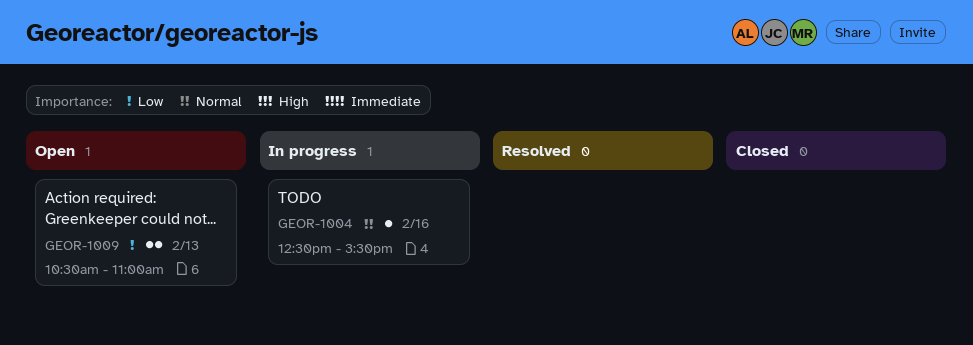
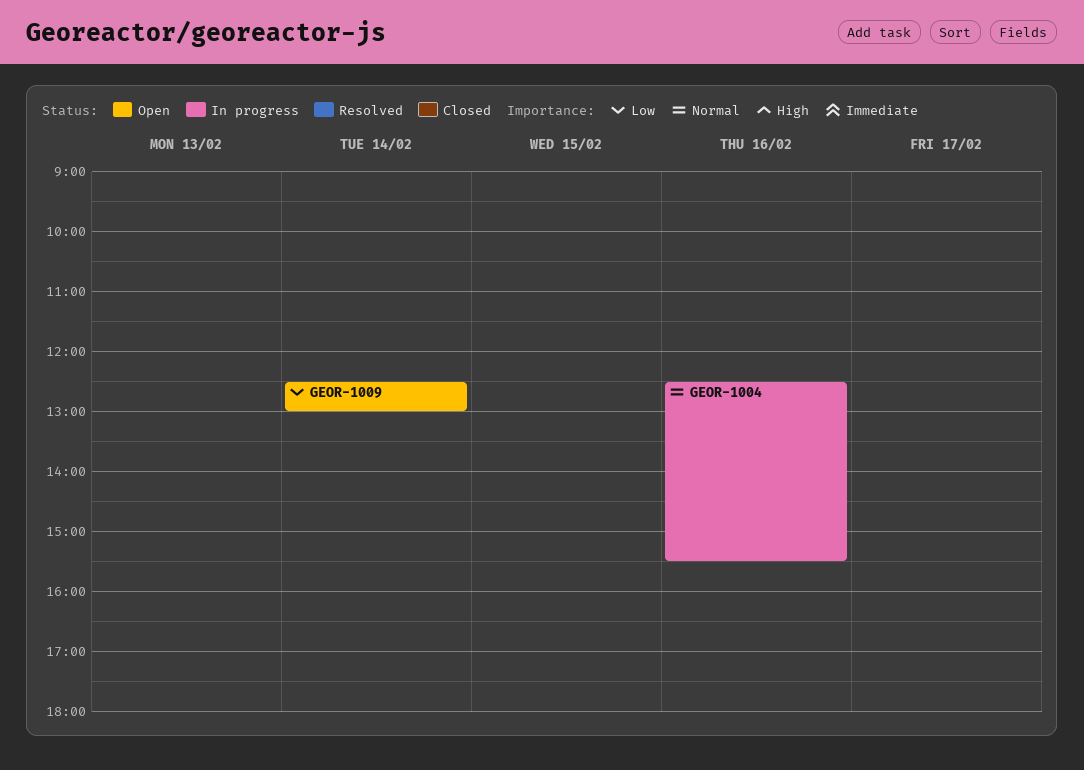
GEOR-1009, day: Feb 13 -> Feb 14
GEOR-1009, begins: 10:30 -> 12:30
GEOR-1009, ends: 11:00 -> 13:00

